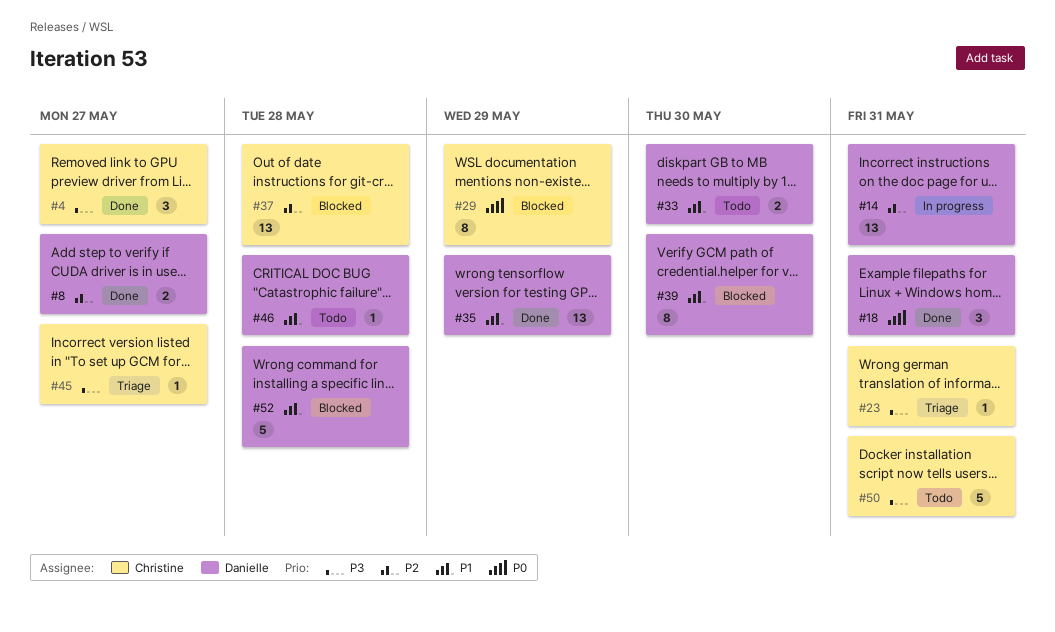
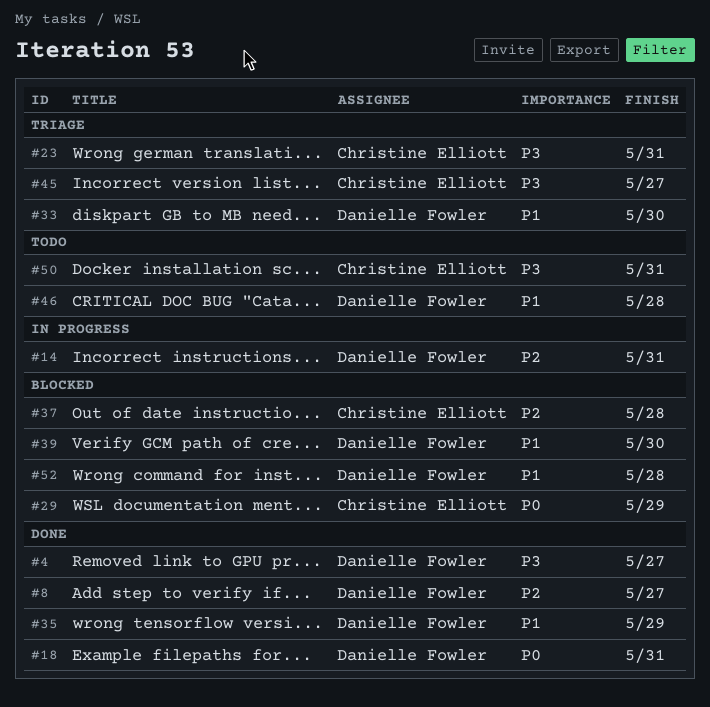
#4, owner: Christine Elliott -> Danielle Fowler
#33, status: Todo -> Triage

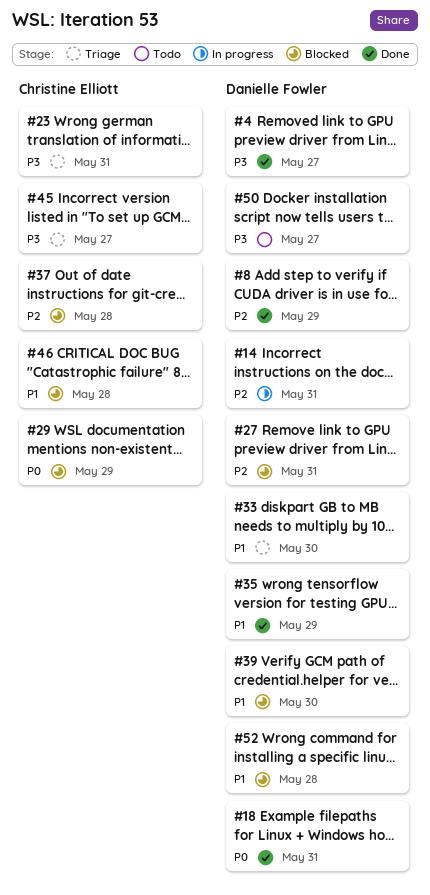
#8, due: May 27 -> May 29
#27: none -> present
#46, status: Todo -> Blocked
#46, owner: Danielle Fowler -> Christine Elliott
#50, owner: Christine Elliott -> Danielle Fowler
#50, due: May 31 -> May 27

